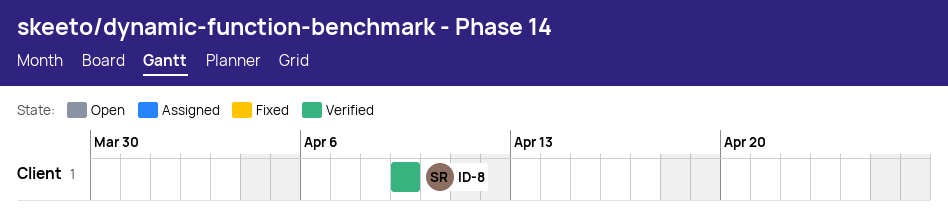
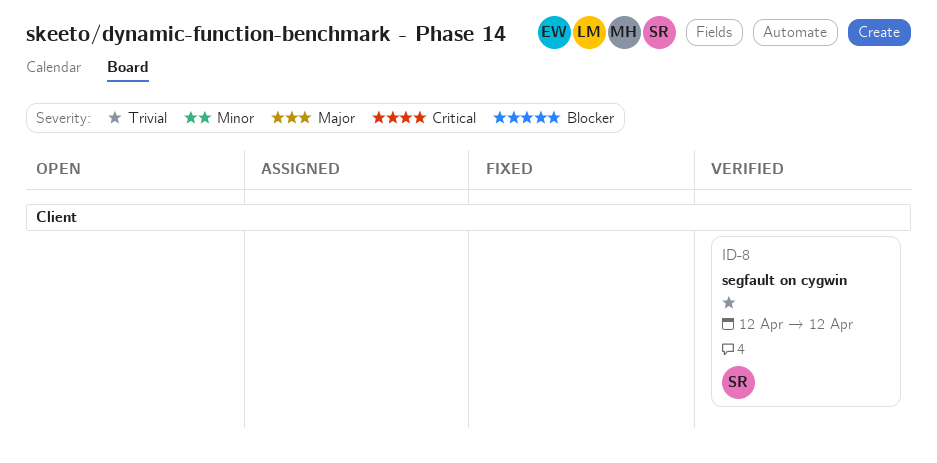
ID-8, start: Apr 9 -> Apr 12
ID-8, due: Apr 9 -> Apr 12

